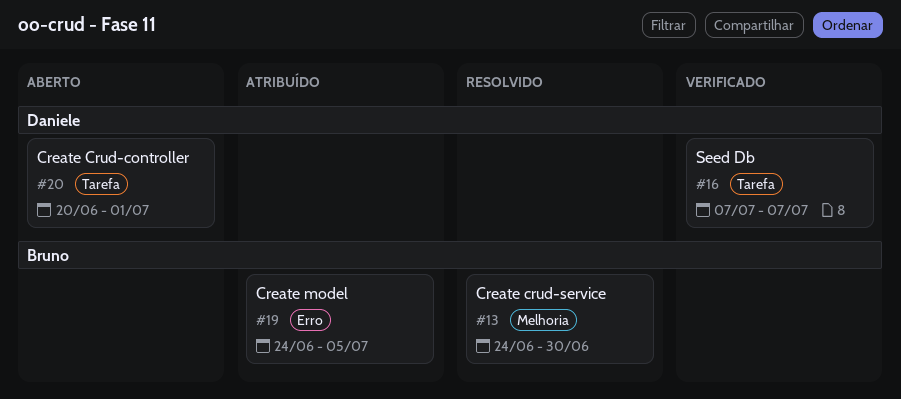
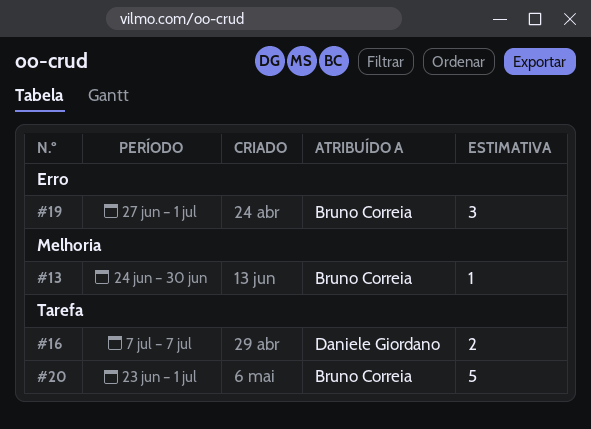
#19, start: Jun 24 -> Jun 27
#19, due: Jul 5 -> Jul 1
#20, owner: Daniele Giordano -> Bruno Correia
#20, start: Jun 20 -> Jun 23

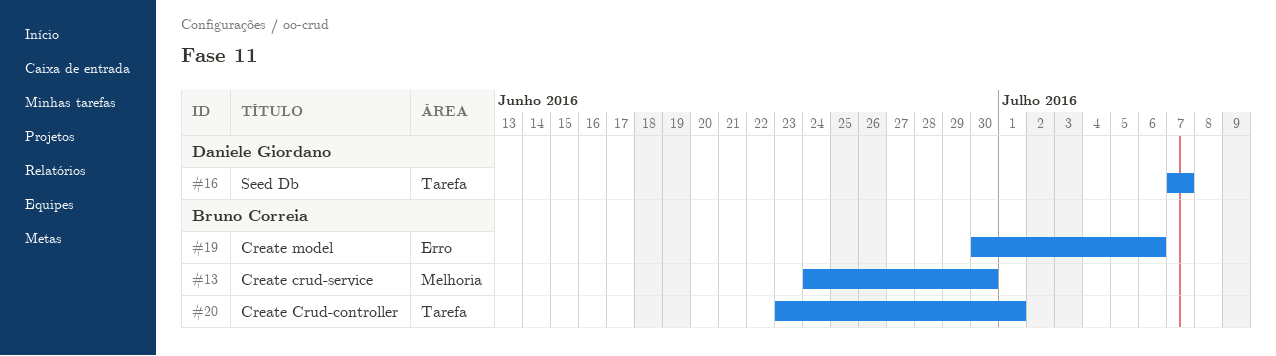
#19, start: Jun 27 -> Jun 30
#19, due: Jul 1 -> Jul 6

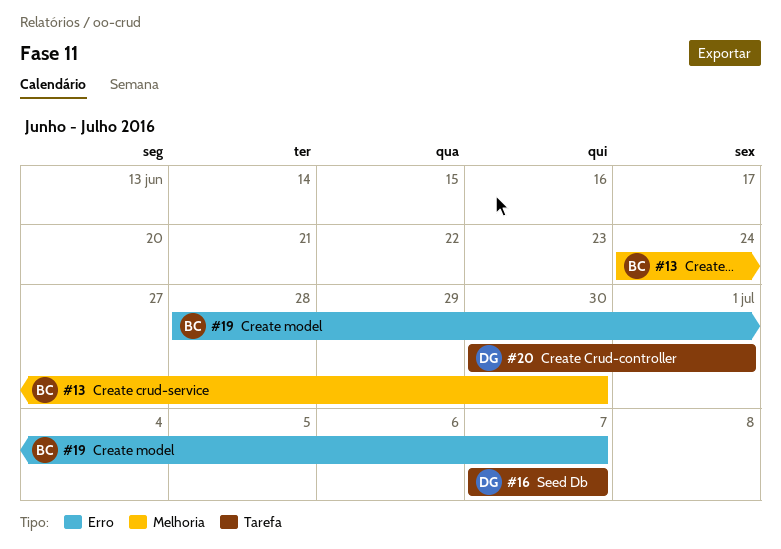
#19, start: Jun 30 -> Jun 28
#19, due: Jul 6 -> Jul 7
#20, owner: Bruno Correia -> Daniele Giordano
#20, start: Jun 23 -> Jun 30

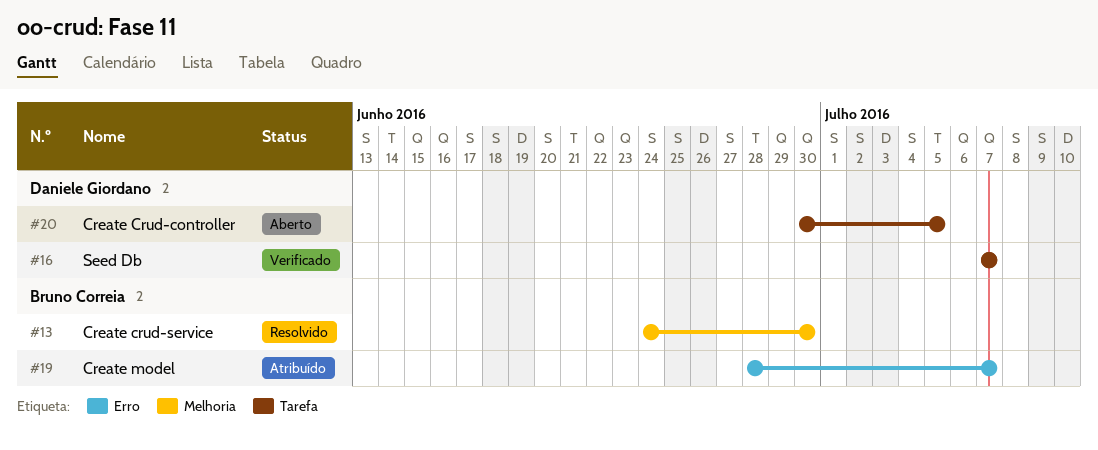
#20, due: Jul 1 -> Jul 5

